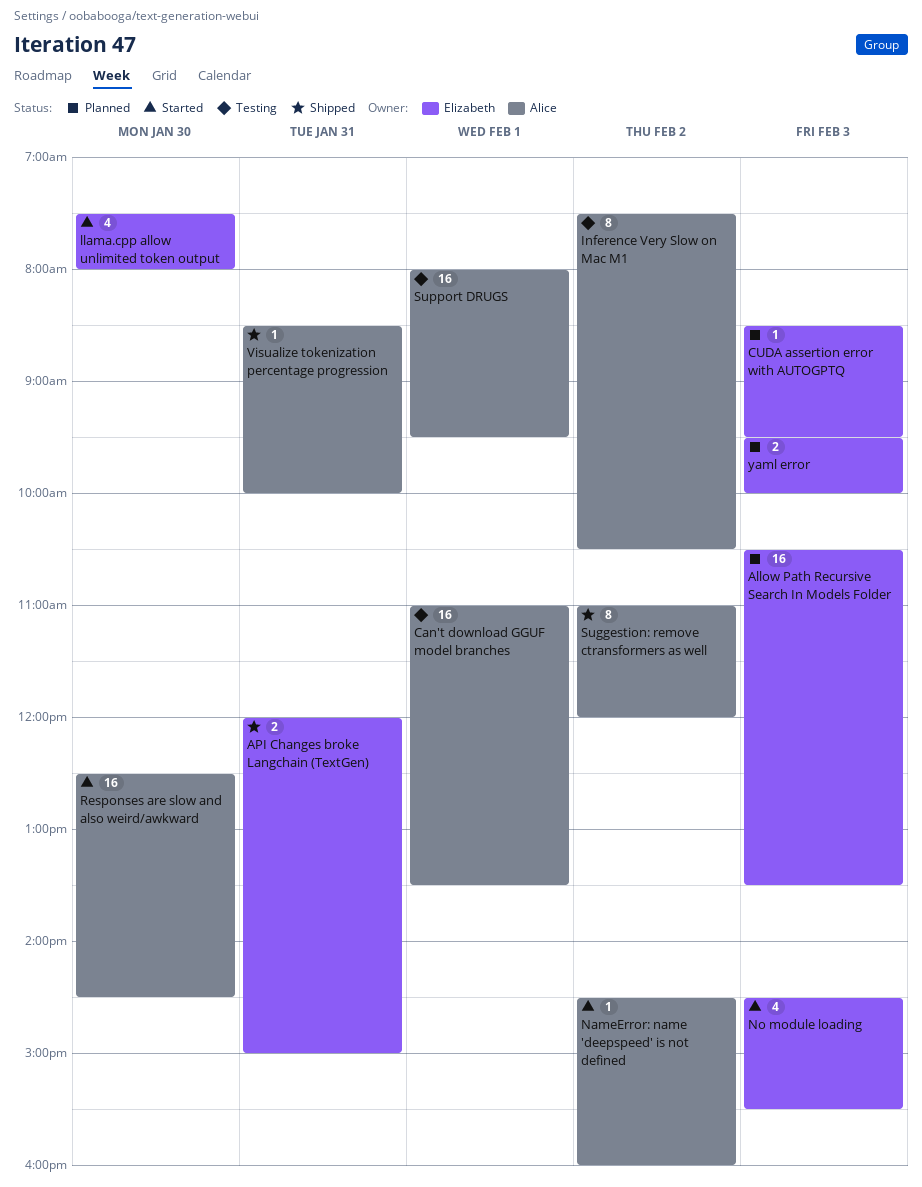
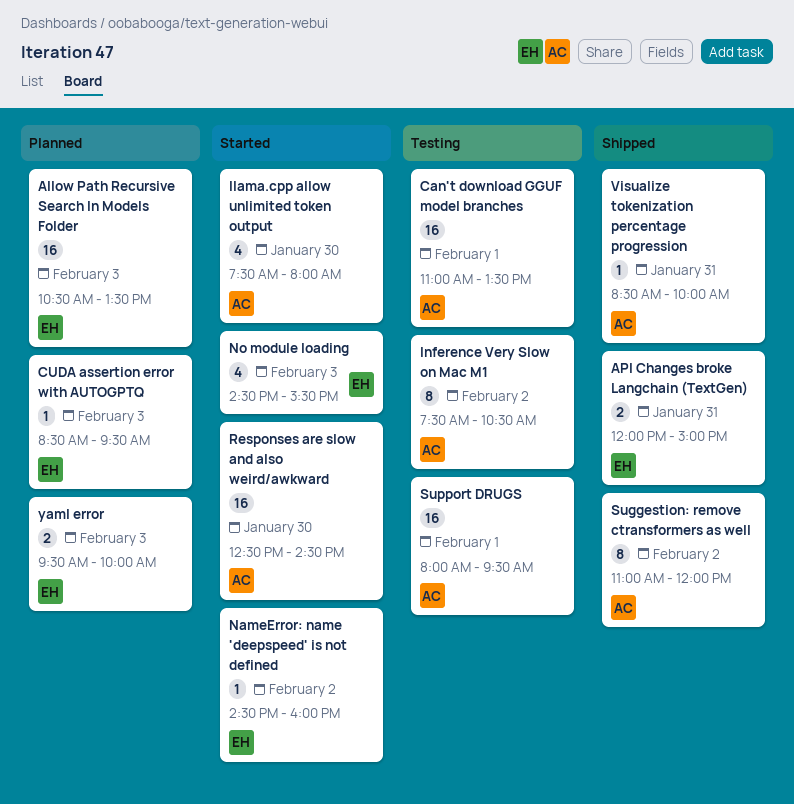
llama.cpp allow unlimited token output, owner: Elizabeth -> Alice
NameError: name 'deepspeed' is not defined, owner: Alice -> Elizabeth

